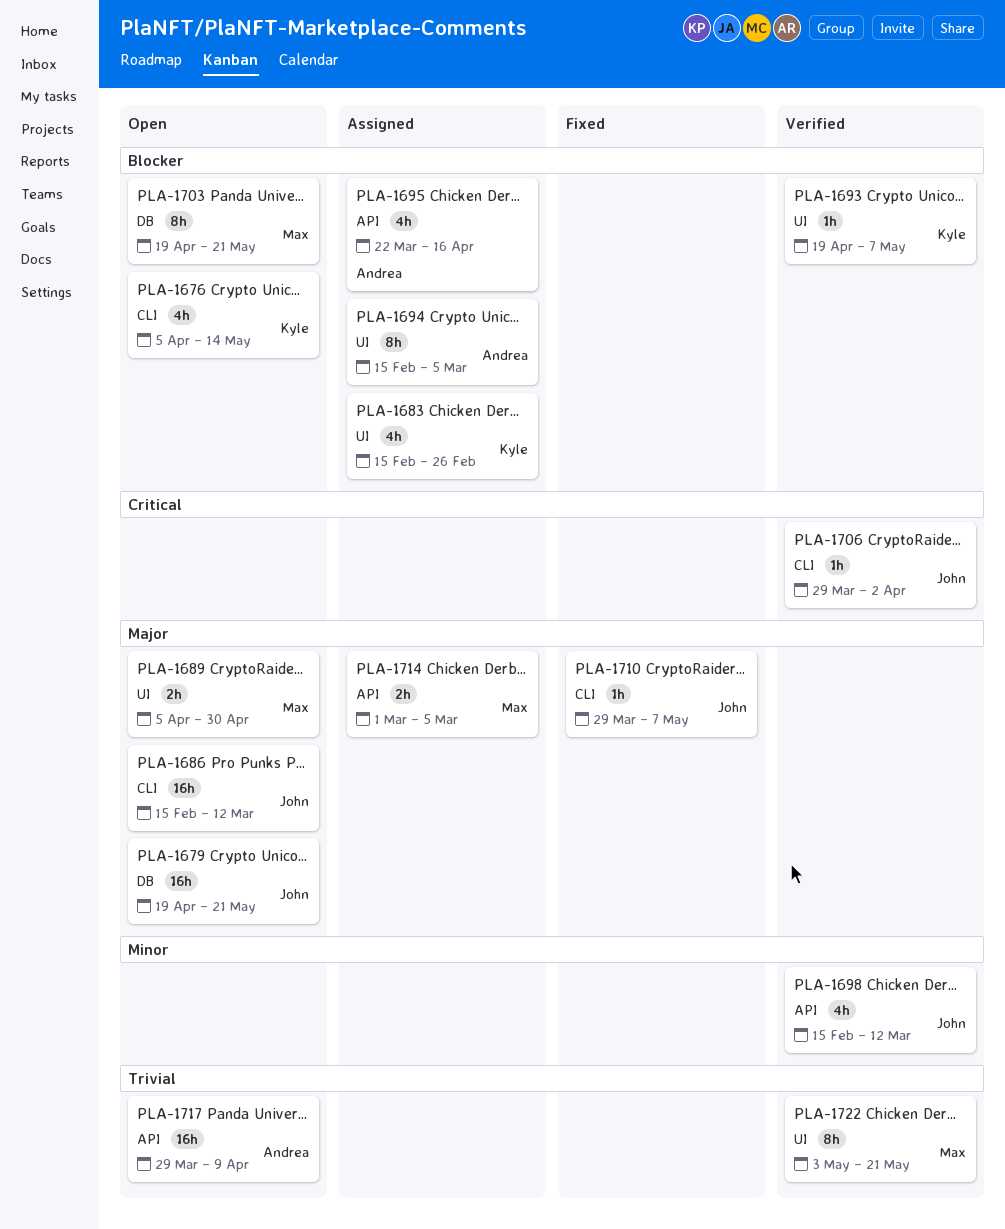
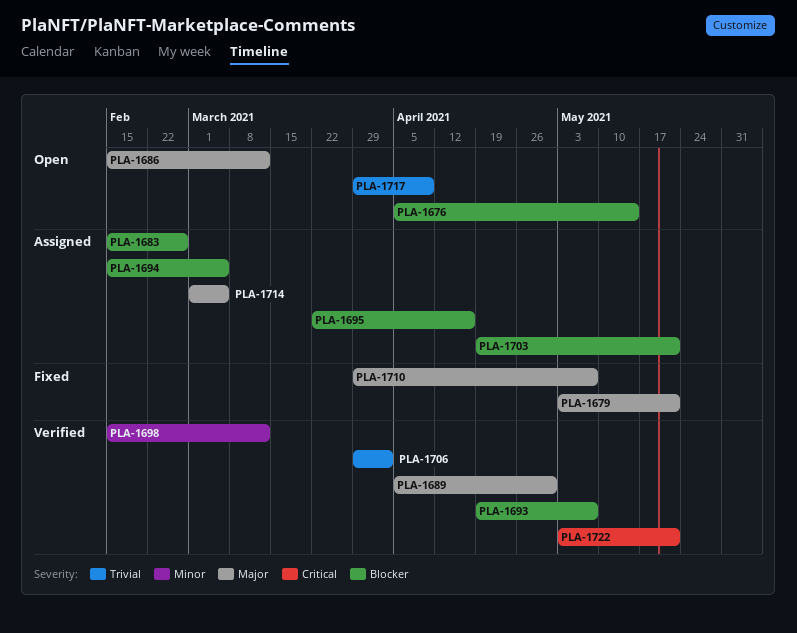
PLA-1679, status: Open -> Fixed
PLA-1679, start: Apr 19 -> May 3
PLA-1689, status: Open -> Verified
PLA-1703, status: Open -> Assigned
PLA-1706, priority: Critical -> Trivial
PLA-1722, priority: Trivial -> Critical

